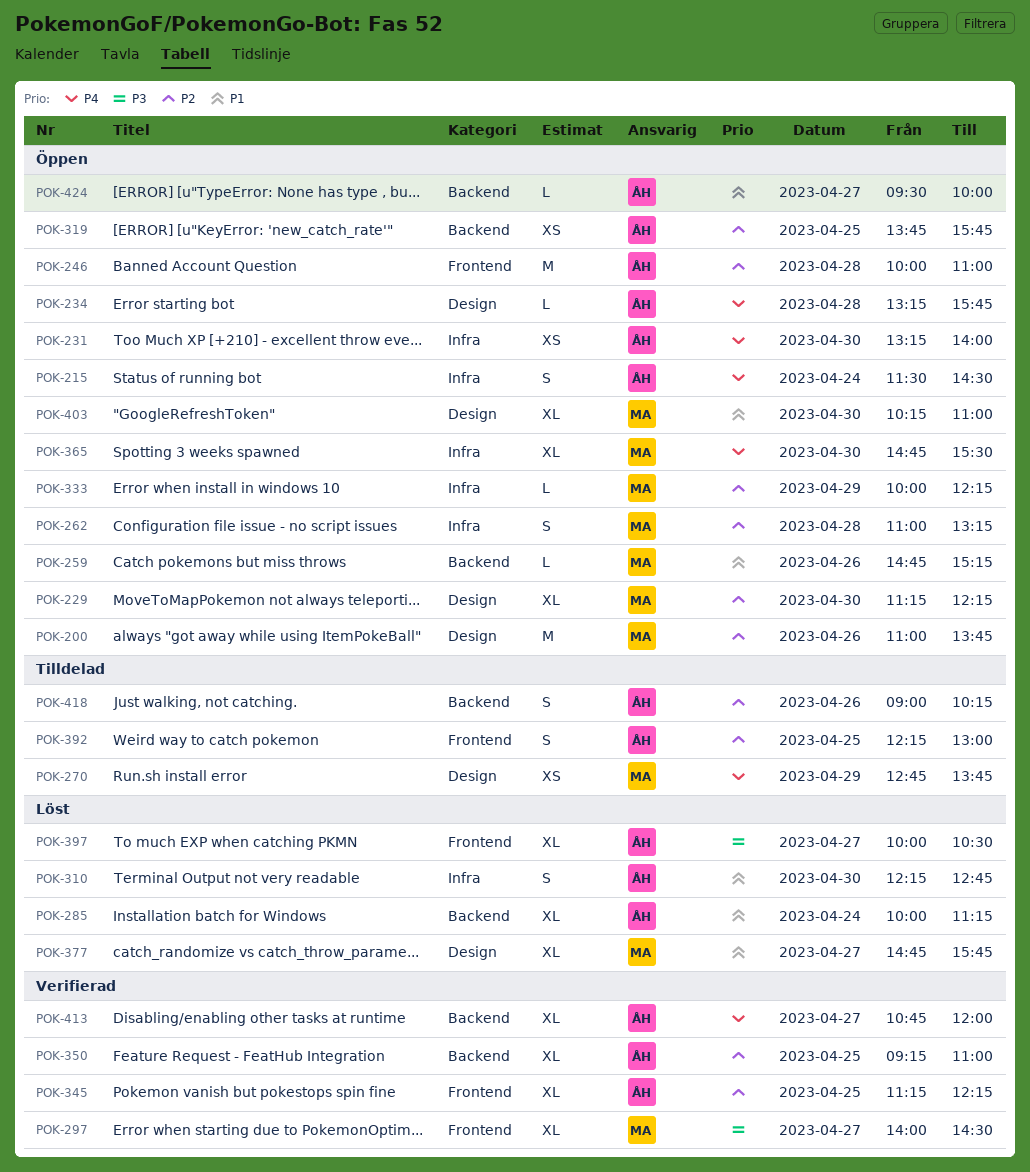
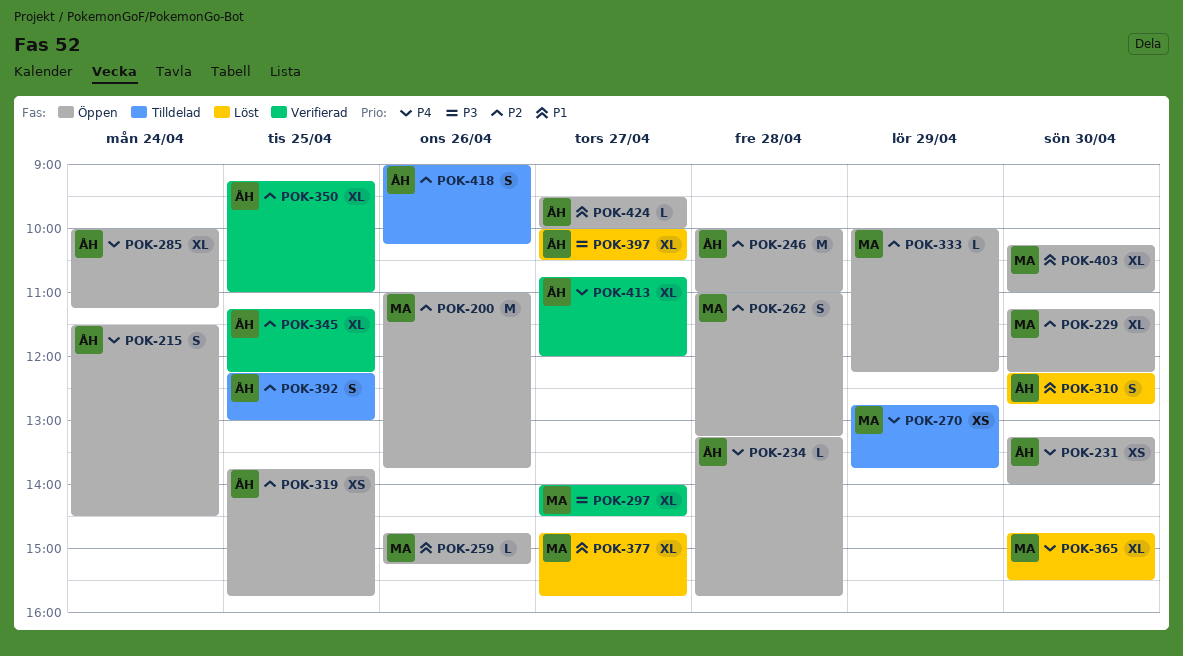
POK-285, status: Löst -> Öppen
POK-285, priority: P1 -> P4
POK-365, status: Öppen -> Löst

